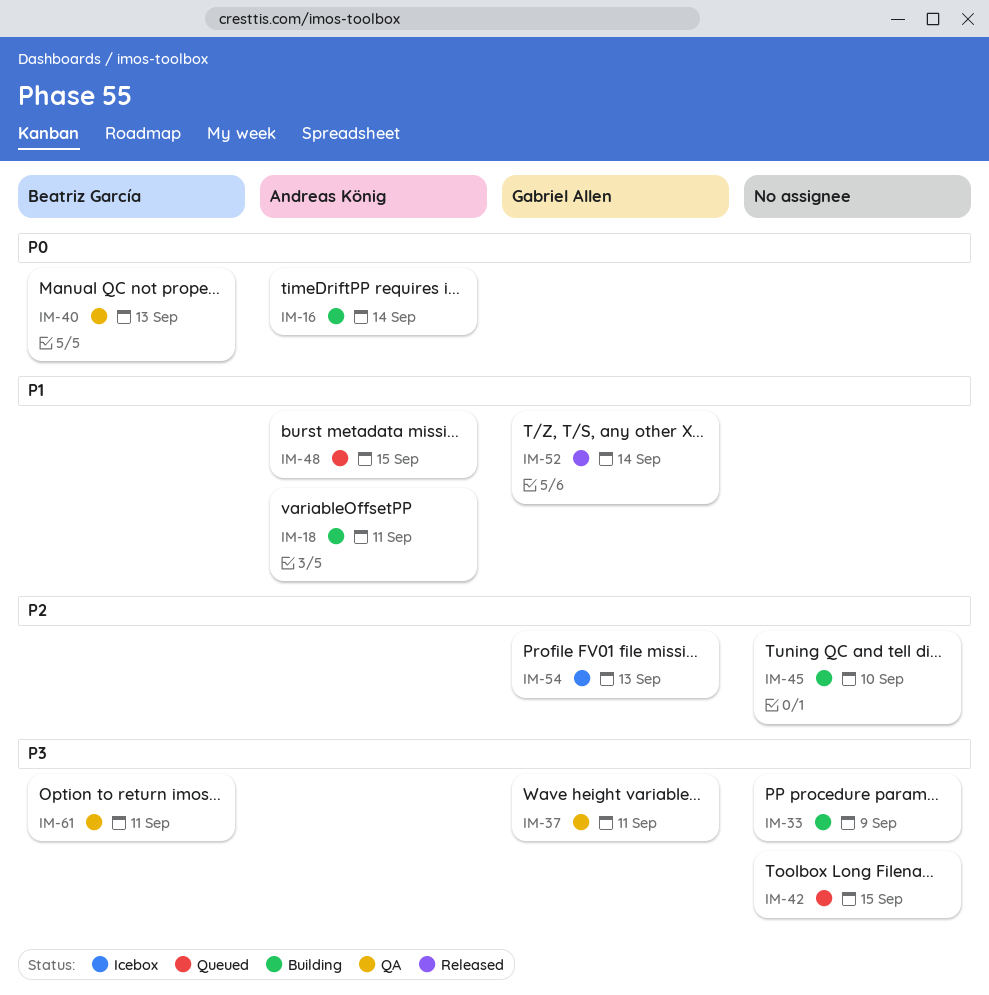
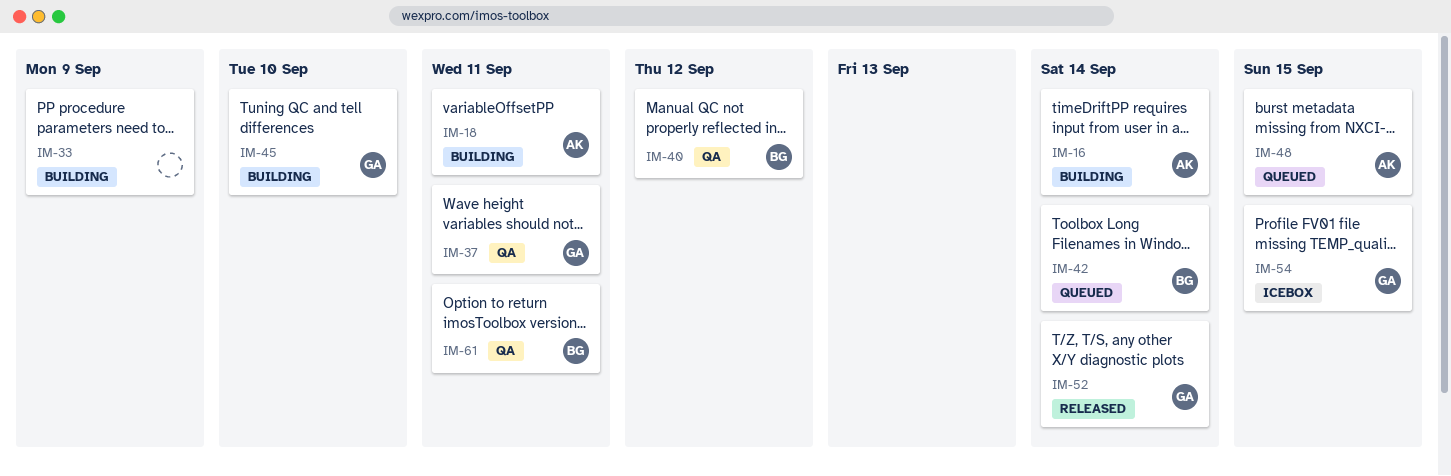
IM-40, due: Sep 13 -> Sep 12
IM-42, owner: none -> Beatriz García
IM-42, due: Sep 15 -> Sep 14
IM-45, owner: none -> Gabriel Allen
IM-54, due: Sep 13 -> Sep 15

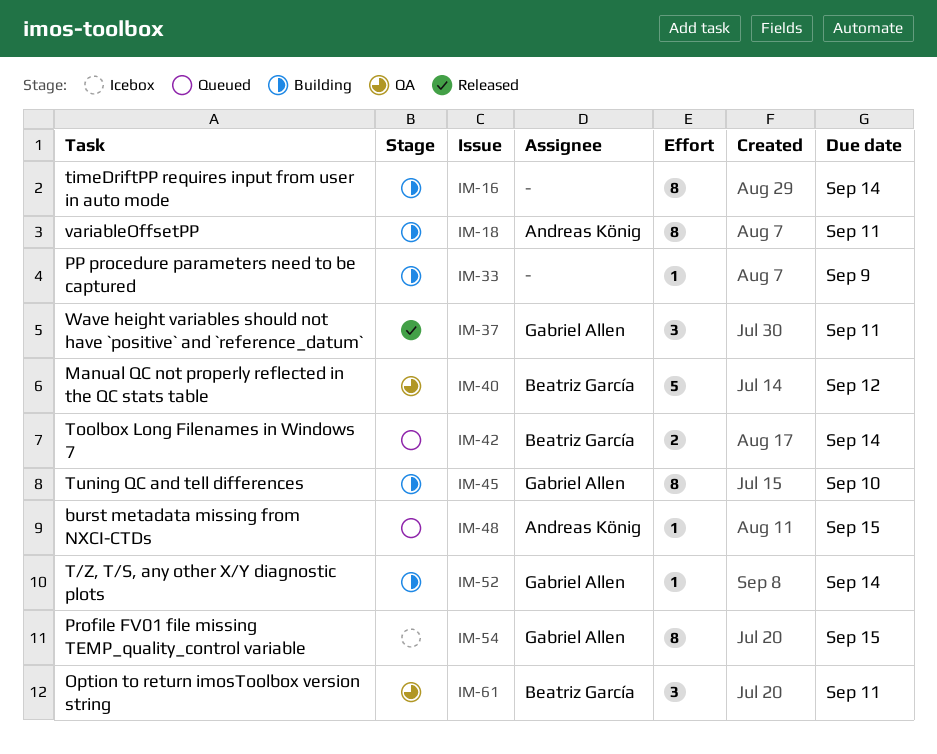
IM-16, owner: Andreas König -> none
IM-37, status: QA -> Released
IM-52, status: Released -> Building

